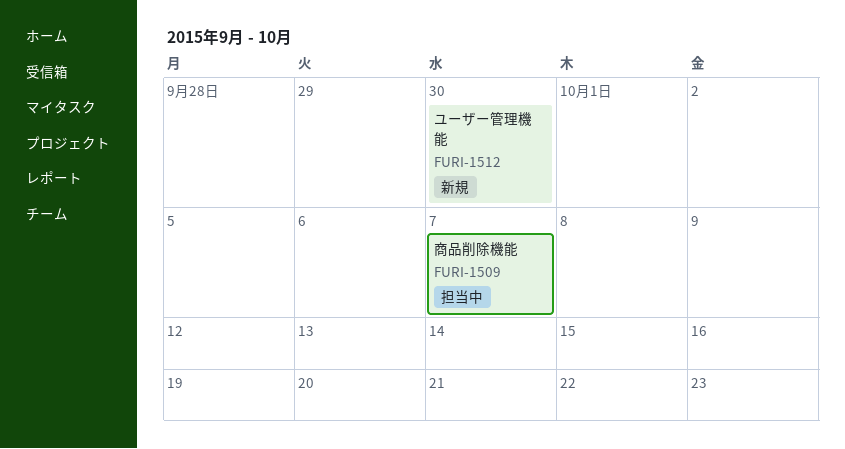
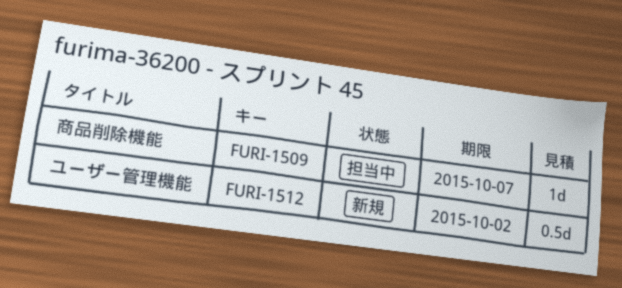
FURI-1512, due: Sep 30 -> Oct 2

